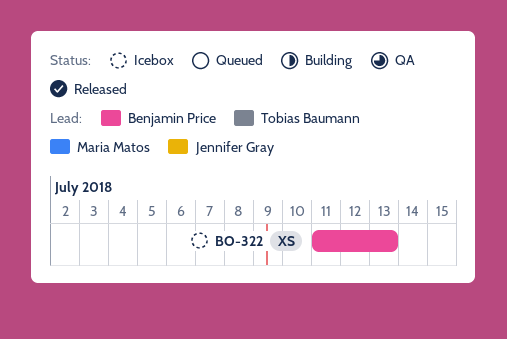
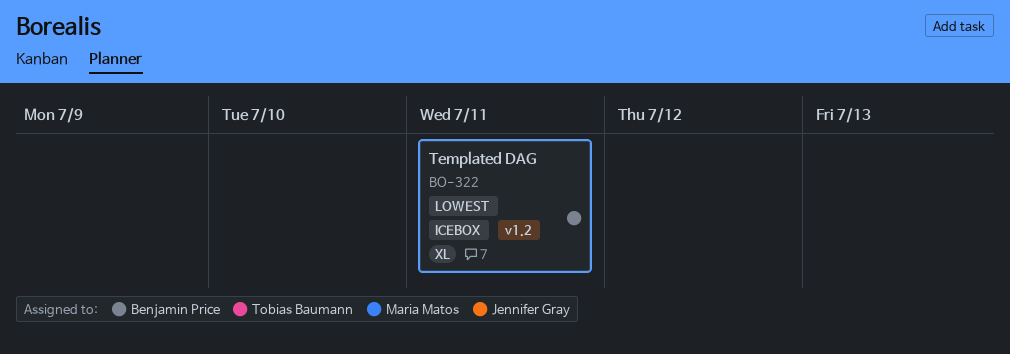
BO-322, estimate: XS -> XL
BO-322, due: Jul 13 -> Jul 11

